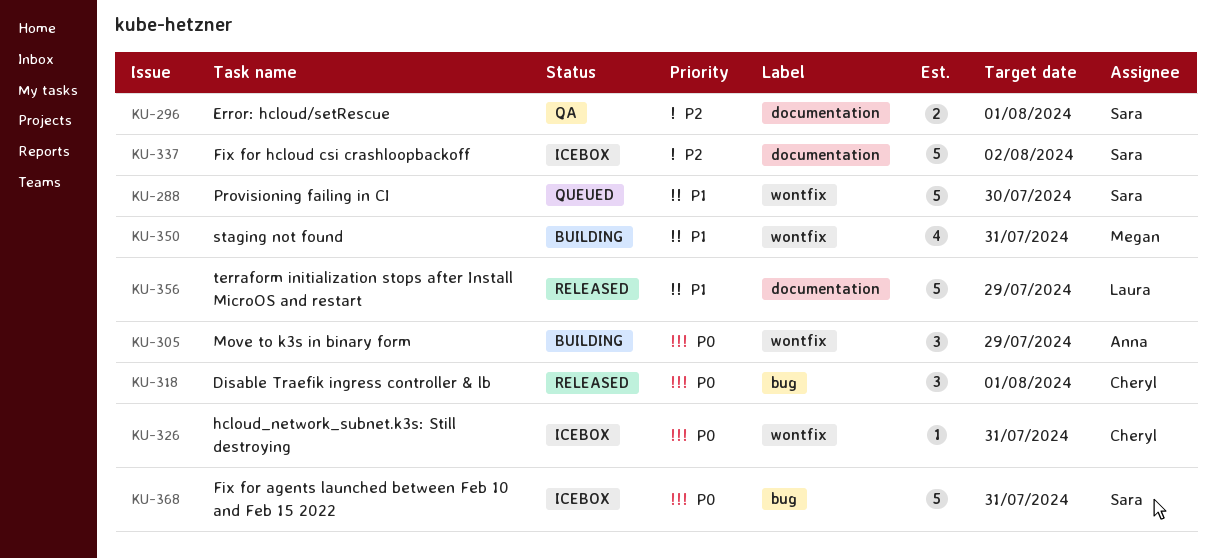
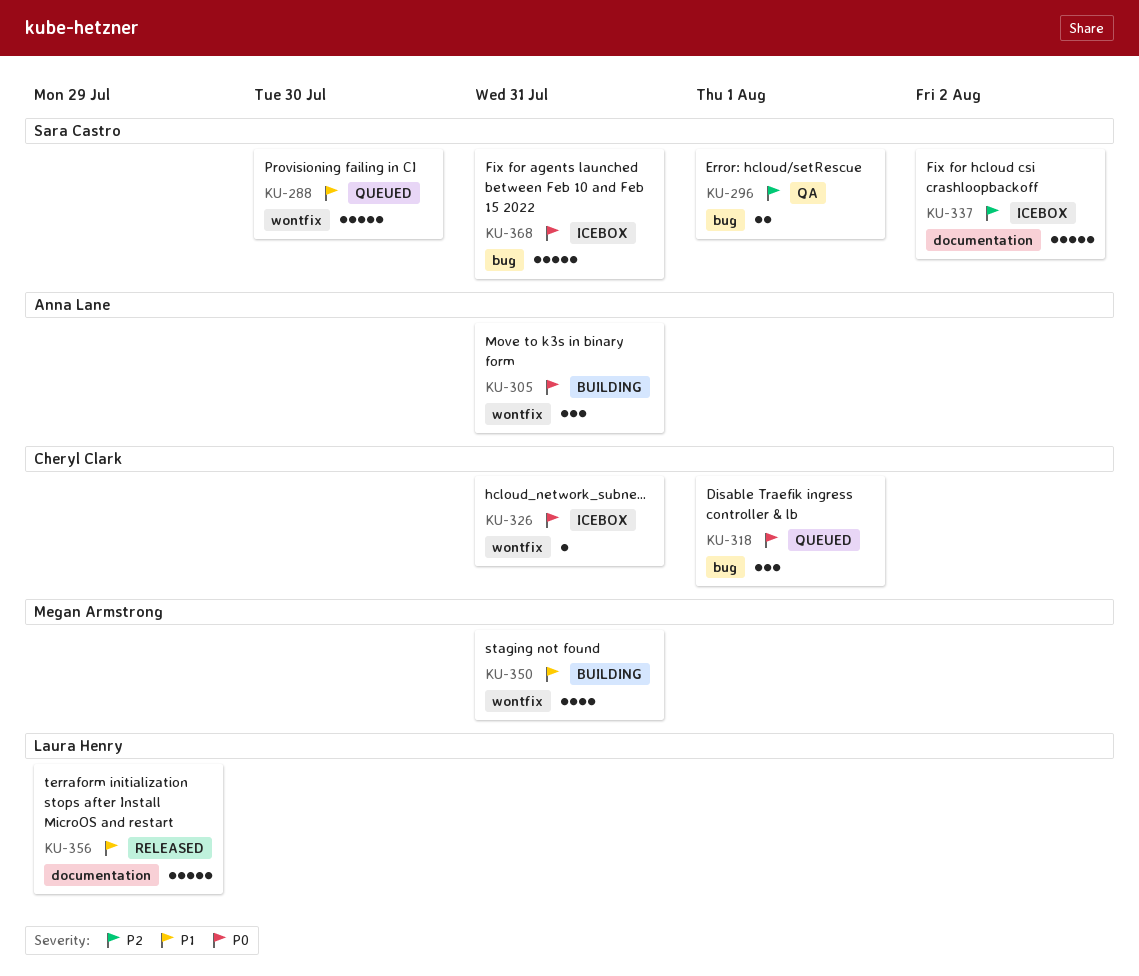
KU-296, label: documentation -> bug
KU-305, due: Jul 29 -> Jul 31
KU-318, status: Released -> Queued

